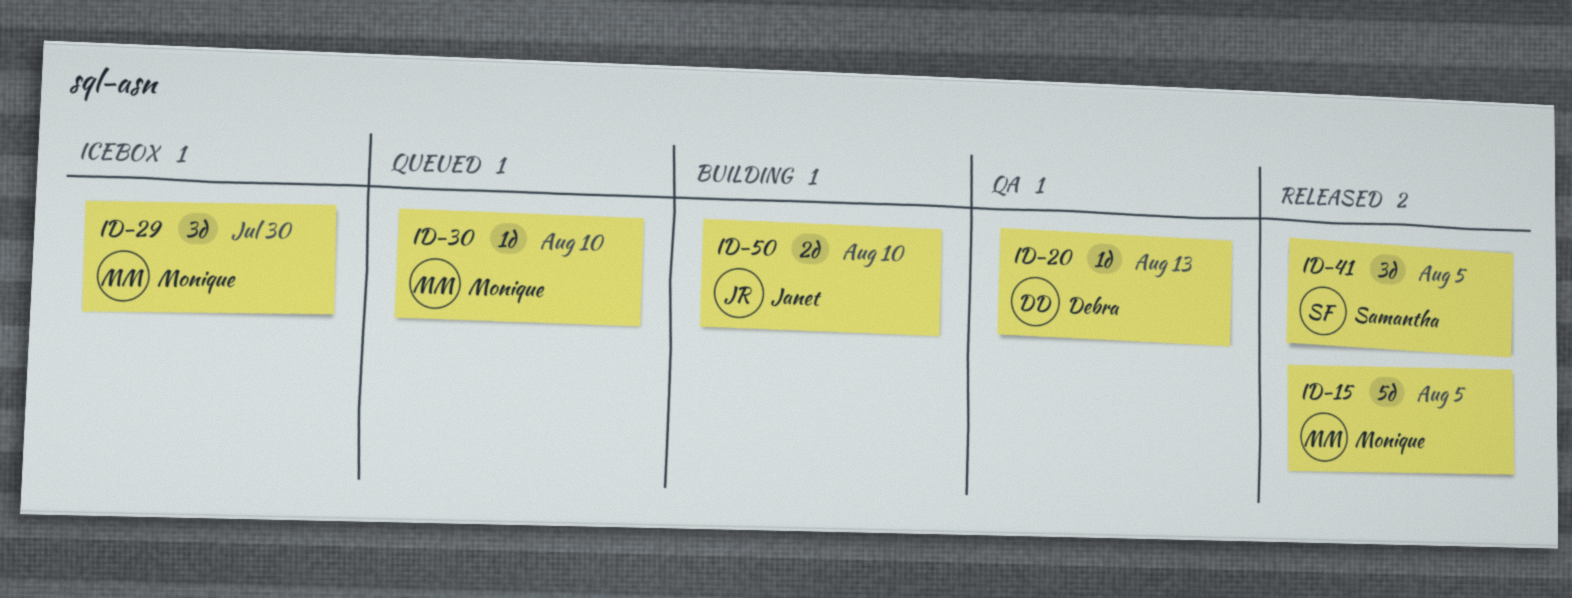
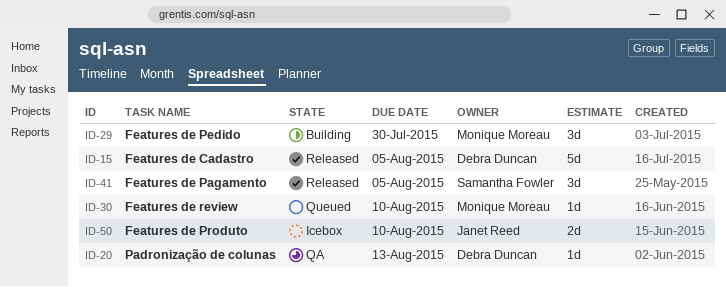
ID-15, owner: Monique Moreau -> Debra Duncan
ID-29, status: Icebox -> Building
ID-50, status: Building -> Icebox

